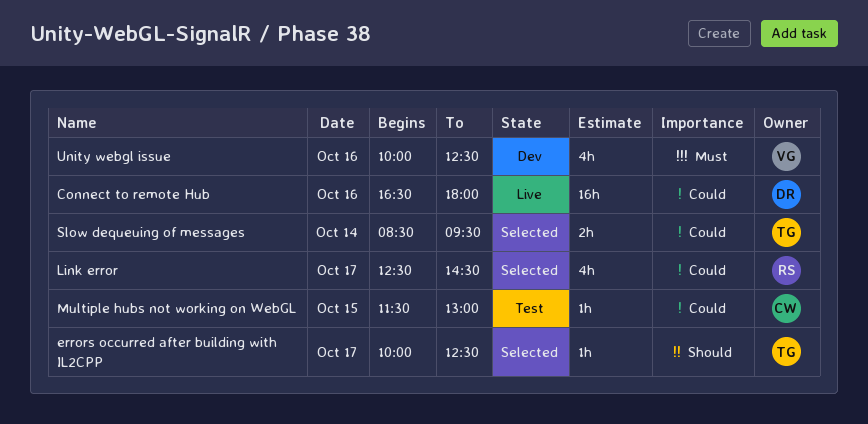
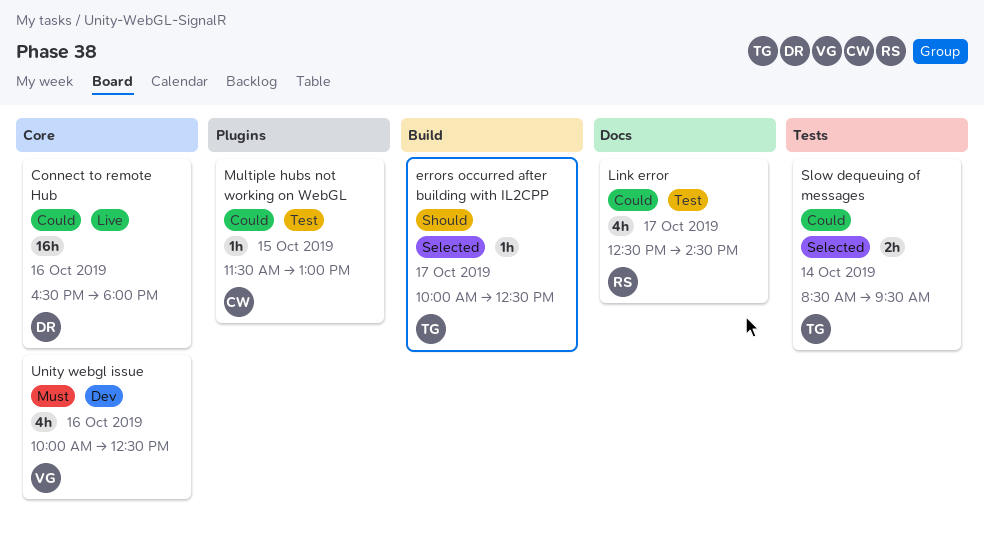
Link error, status: Selected -> Test

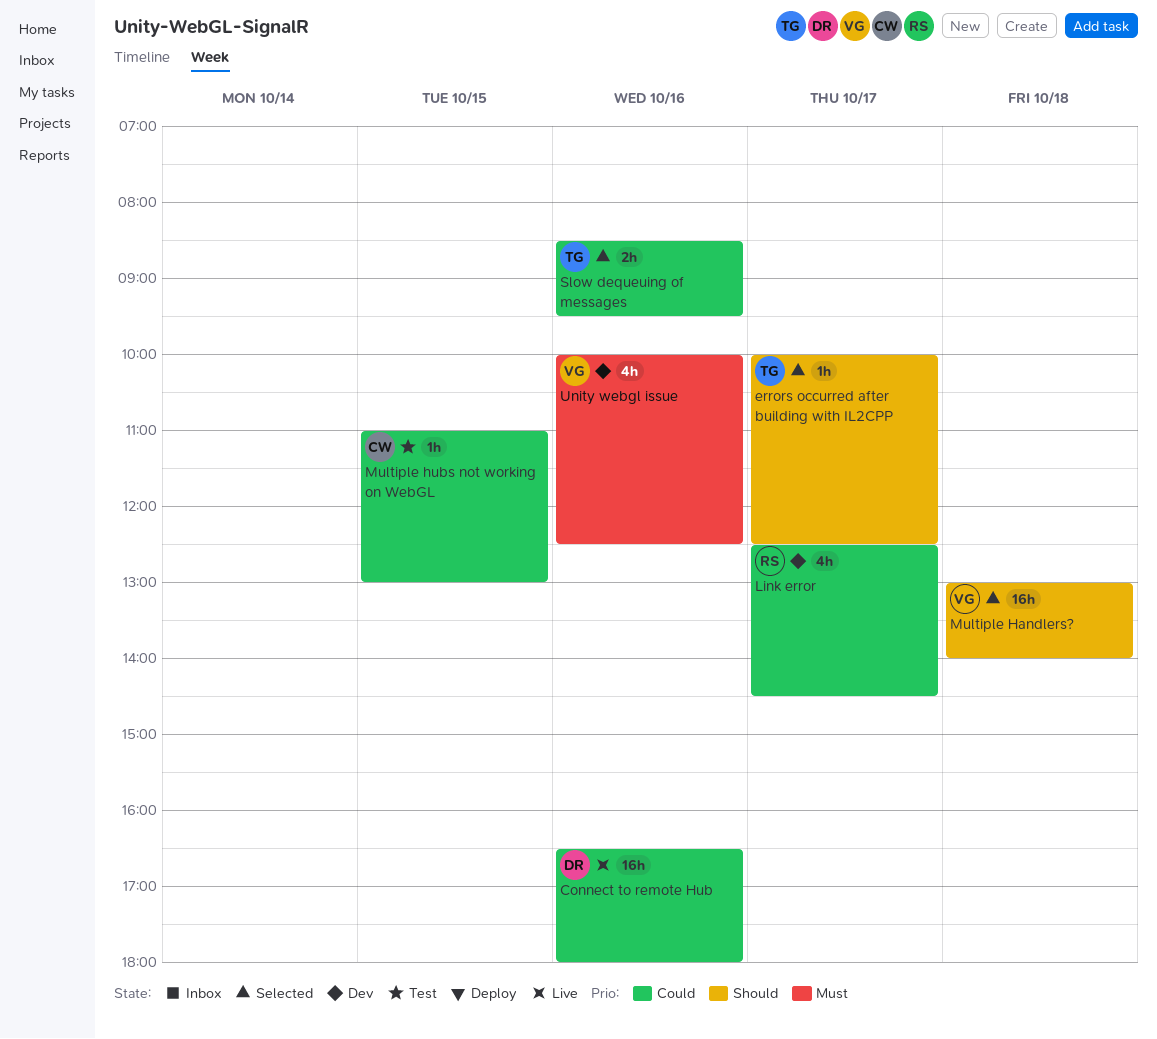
Link error, status: Test -> Dev
Multiple Handlers?: none -> present
Multiple hubs not working on WebGL, begins: 11:30 -> 11:00
Slow dequeuing of messages, day: Oct 14 -> Oct 16

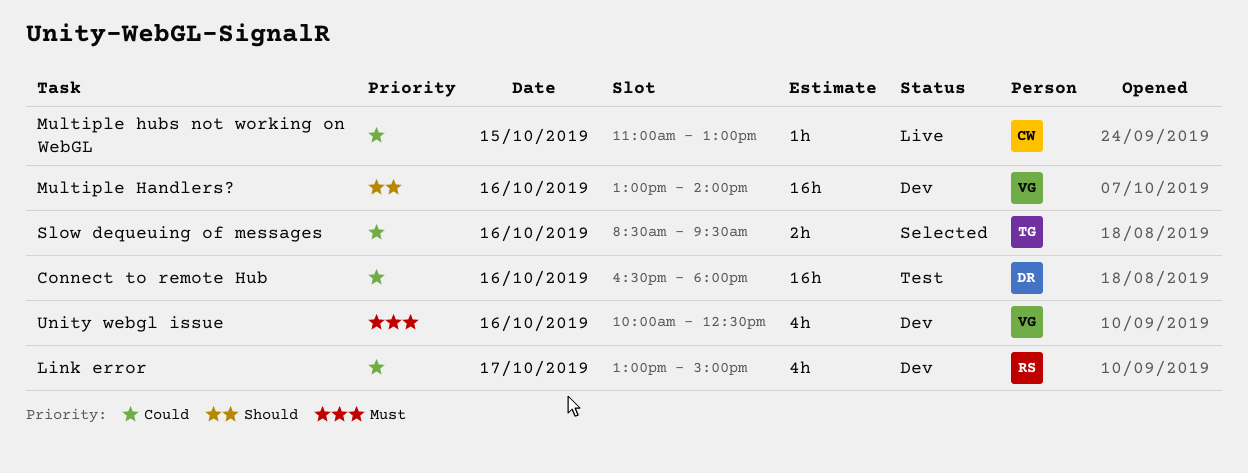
Connect to remote Hub, status: Live -> Test
errors occurred after building with IL2CPP: present -> none
Link error, begins: 12:30 -> 13:00
Link error, ends: 14:30 -> 15:00
Multiple Handlers?, status: Selected -> Dev
Multiple Handlers?, day: Oct 18 -> Oct 16
Multiple hubs not working on WebGL, status: Test -> Live

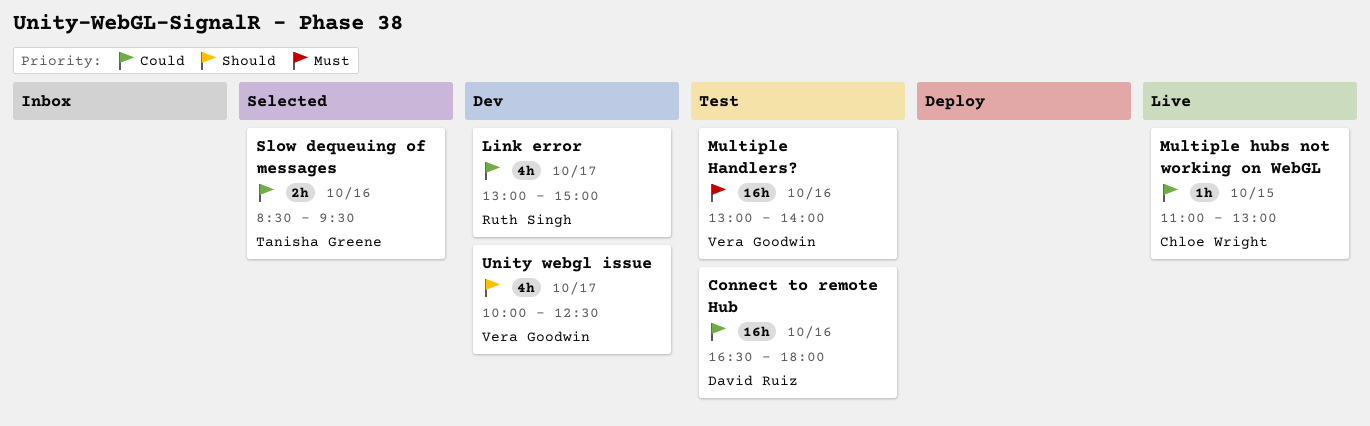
Multiple Handlers?, status: Dev -> Test
Multiple Handlers?, priority: Should -> Must
Unity webgl issue, priority: Must -> Should
Unity webgl issue, day: Oct 16 -> Oct 17

